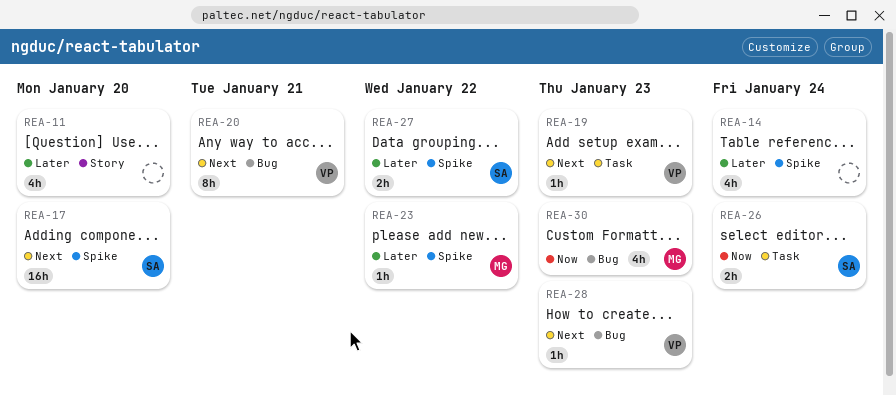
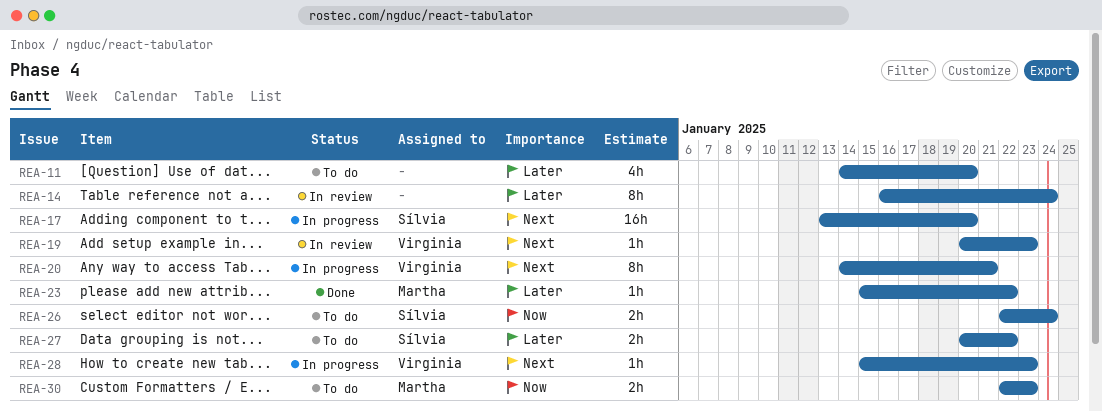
REA-14, estimate: 4h -> 8h
REA-30, estimate: 4h -> 2h

